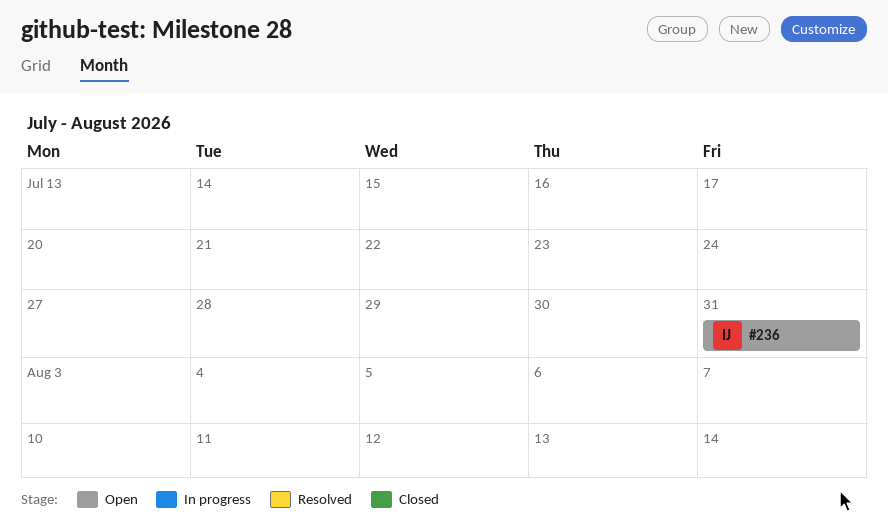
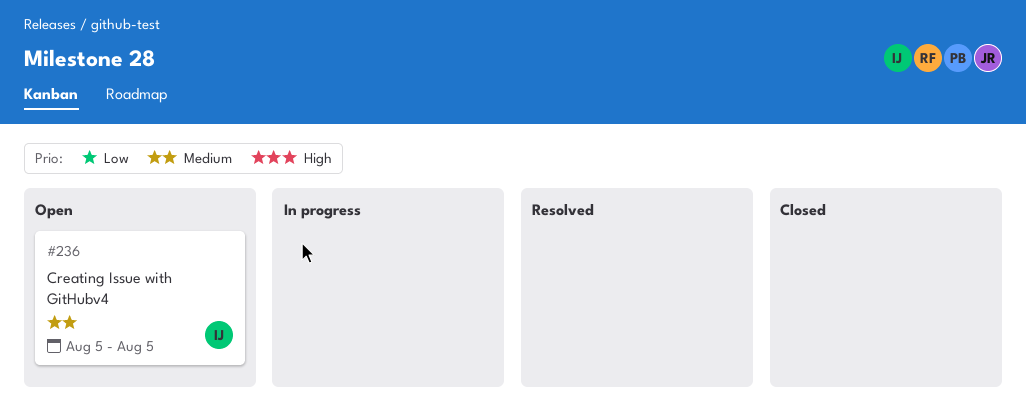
#236, start: Jul 31 -> Aug 5
#236, due: Jul 31 -> Aug 5

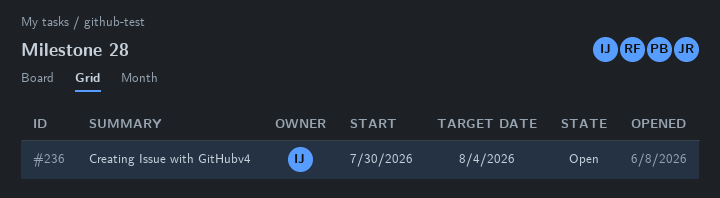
#236, start: Aug 5 -> Jul 30
#236, due: Aug 5 -> Aug 4

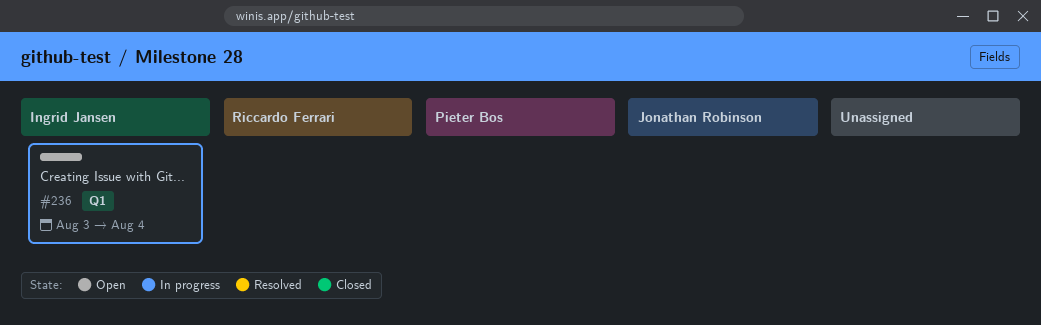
#236, start: Jul 30 -> Aug 3

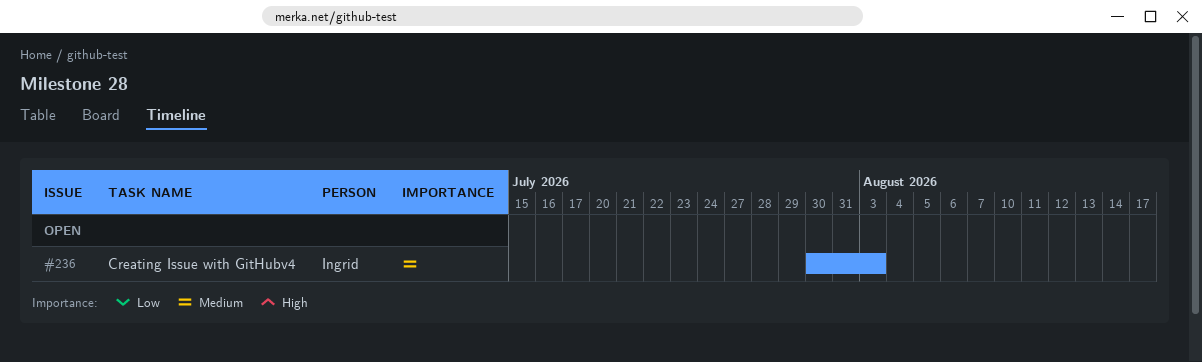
#236, start: Aug 3 -> Jul 30
#236, due: Aug 4 -> Aug 3

